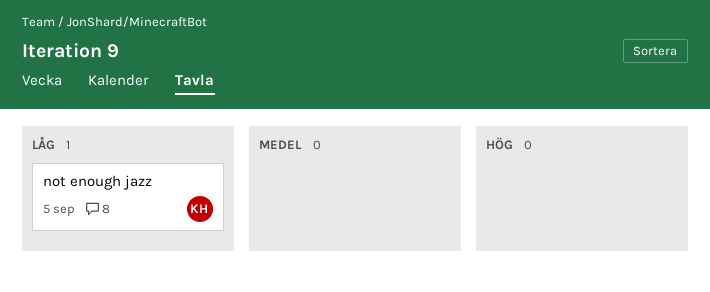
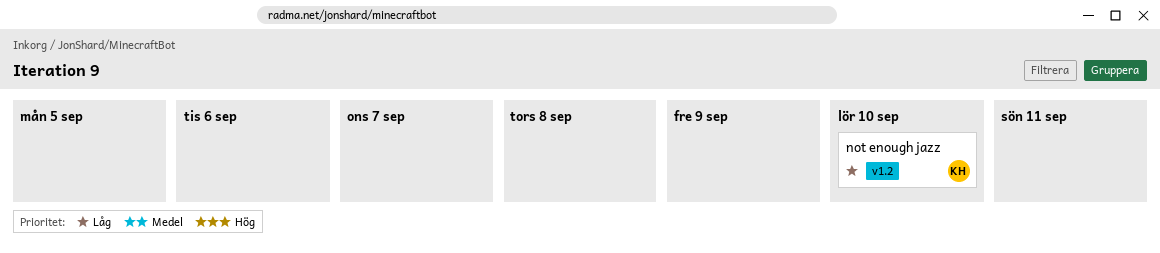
not enough jazz, due: Sep 5 -> Sep 10

